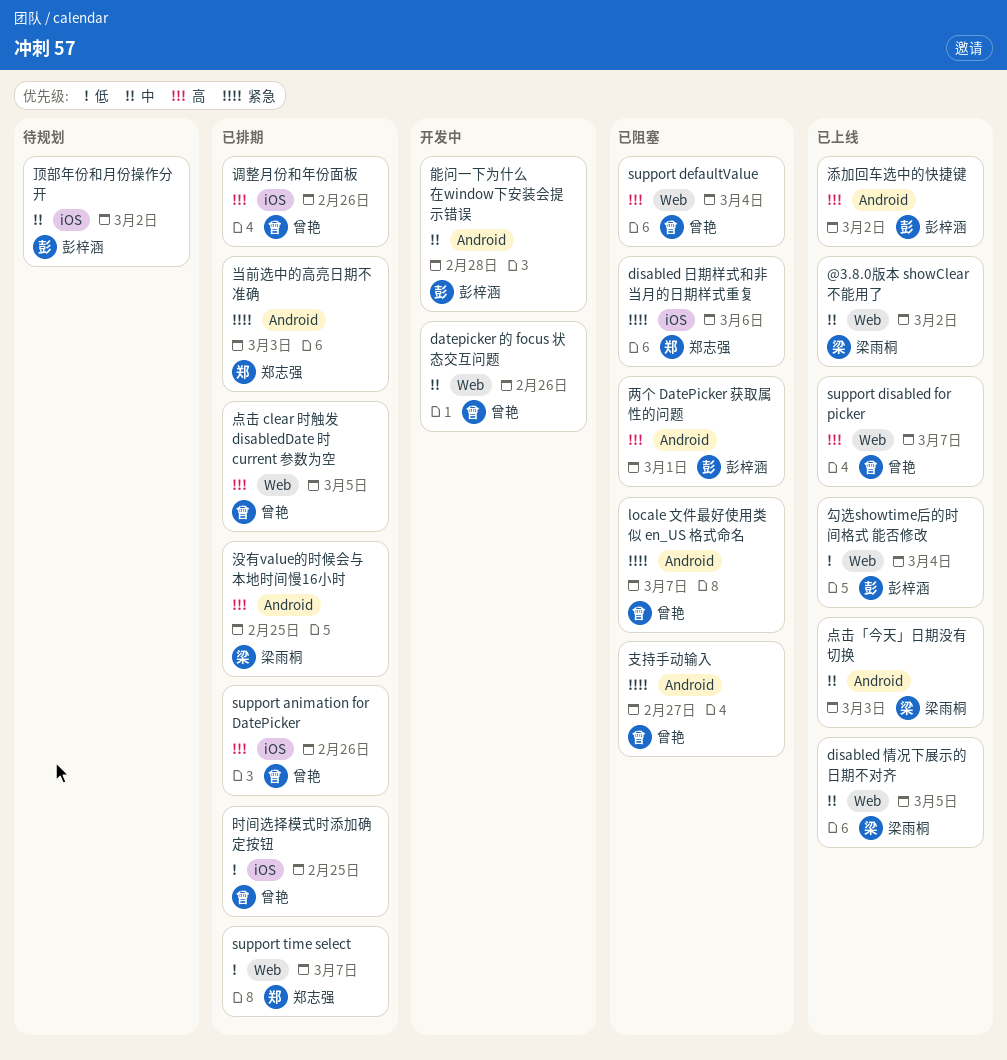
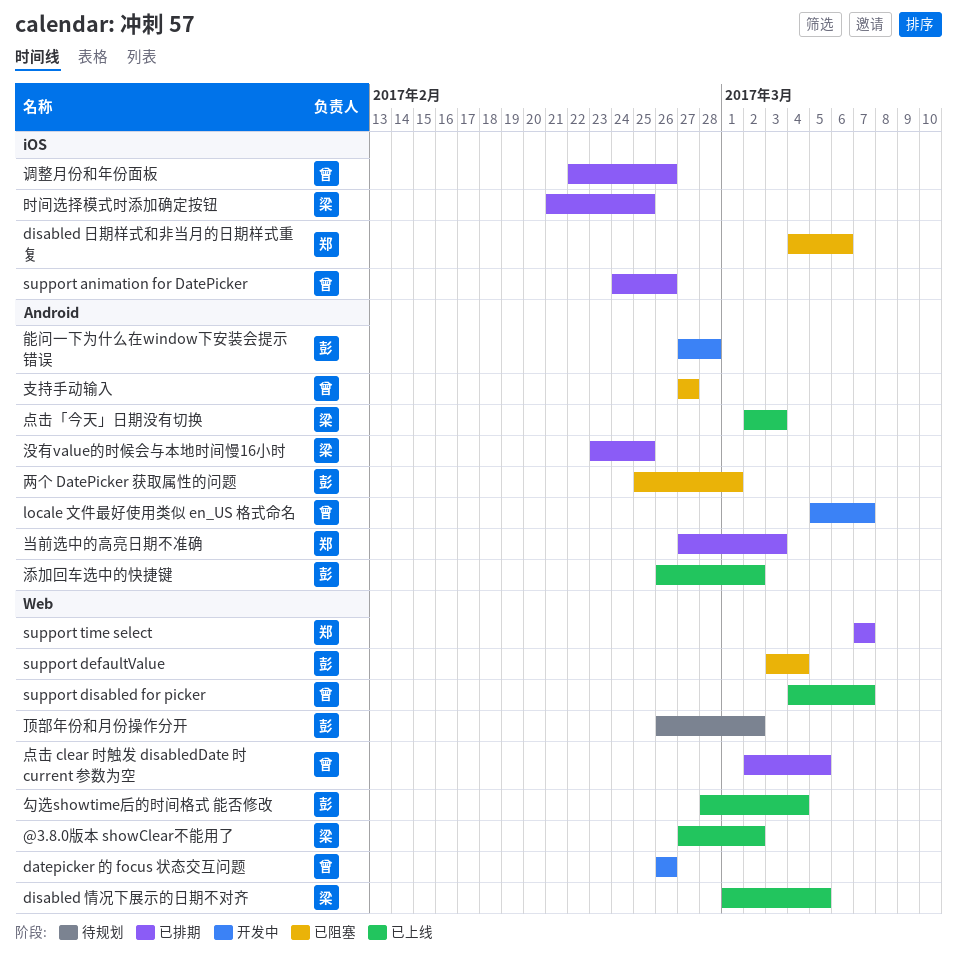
locale 文件最好使用类似 en_US 格式命名, status: 已阻塞 -> 开发中
support defaultValue, owner: 曾艳 -> 彭梓涵
时间选择模式时添加确定按钮, owner: 曾艳 -> 梁雨桐
顶部年份和月份操作分开, label: iOS -> Web

